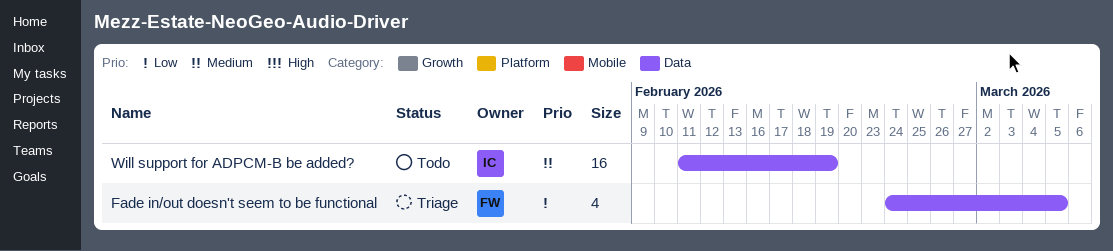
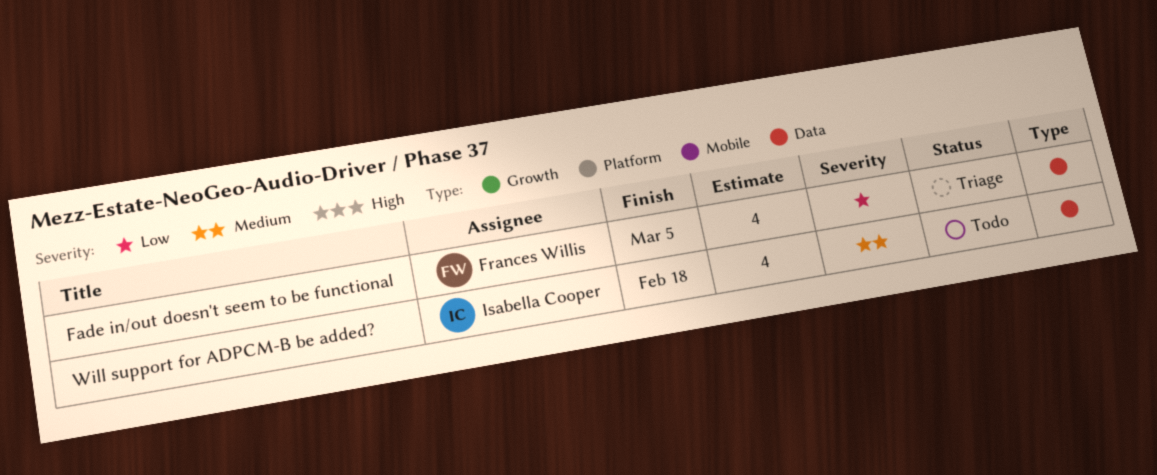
Will support for ADPCM-B be added?, estimate: 16 -> 4
Will support for ADPCM-B be added?, due: Feb 19 -> Feb 18

